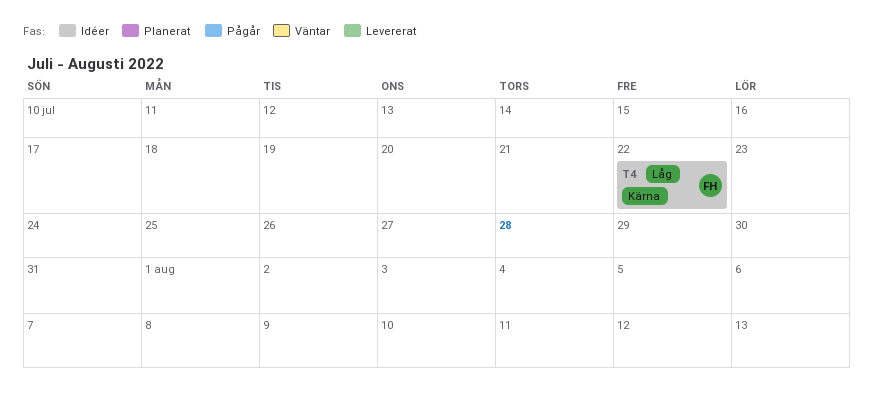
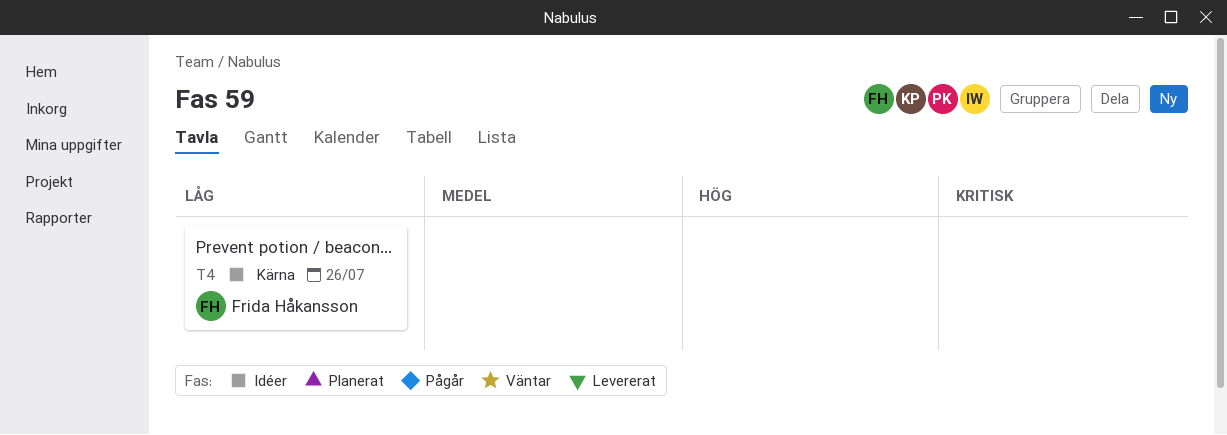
T4, due: Jul 22 -> Jul 26

